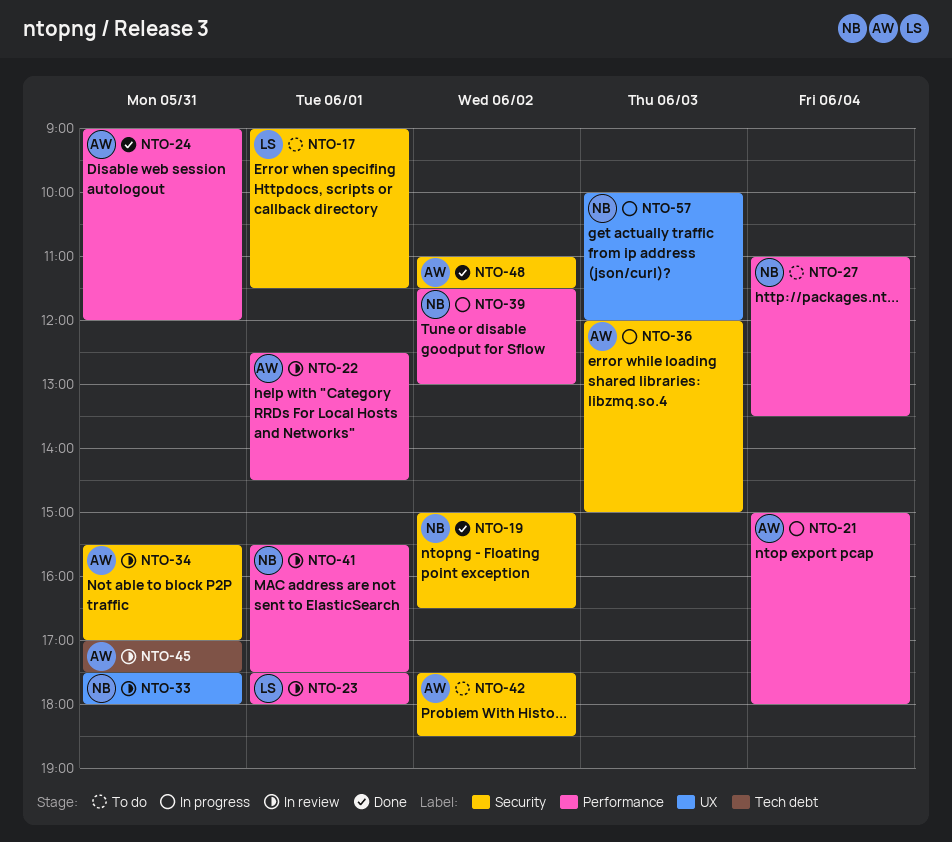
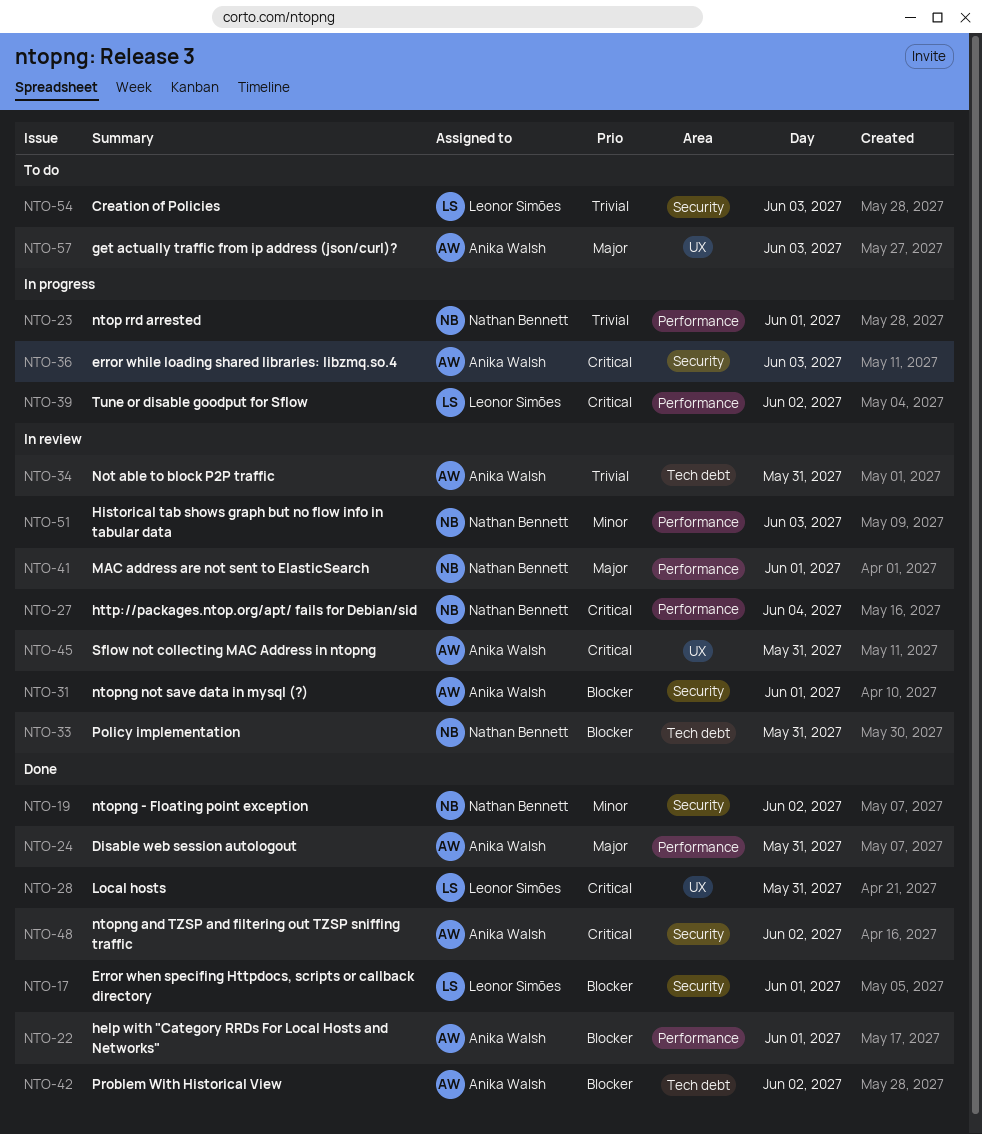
NTO-17, status: To do -> Done
NTO-21: present -> none
NTO-22, status: In review -> Done
NTO-23, status: In review -> In progress
NTO-23, owner: Leonor Simões -> Nathan Bennett
NTO-27, status: To do -> In review
NTO-28: none -> present
NTO-31: none -> present
NTO-33, label: UX -> Tech debt
NTO-34, label: Security -> Tech debt
NTO-39, owner: Nathan Bennett -> Leonor Simões
NTO-42, status: To do -> Done
NTO-42, label: Security -> Tech debt
NTO-45, label: Tech debt -> UX
NTO-51: none -> present
NTO-54: none -> present
NTO-57, status: In progress -> To do
NTO-57, owner: Nathan Bennett -> Anika Walsh

